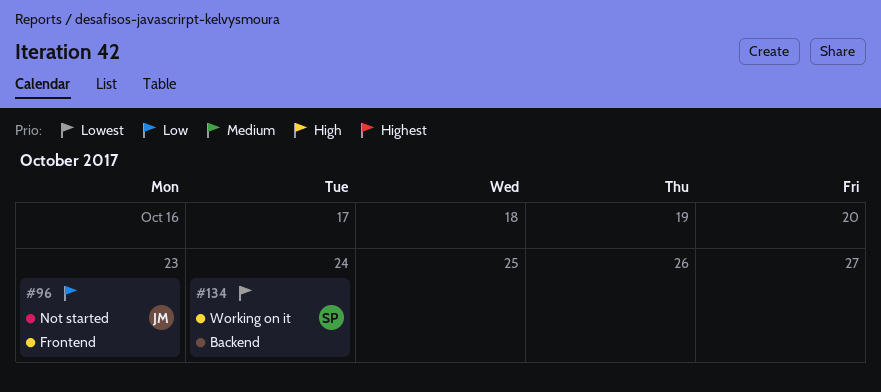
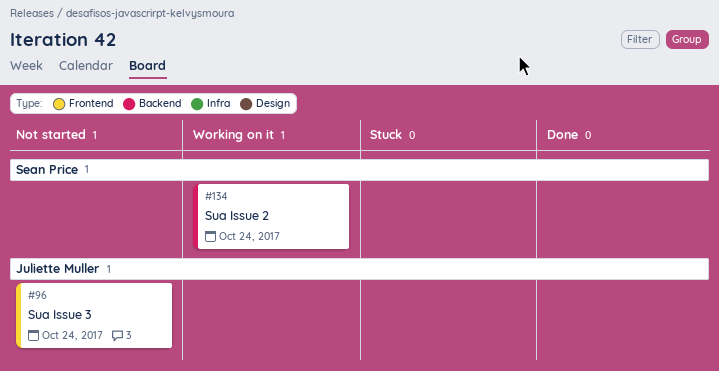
#96, due: Oct 23 -> Oct 24

